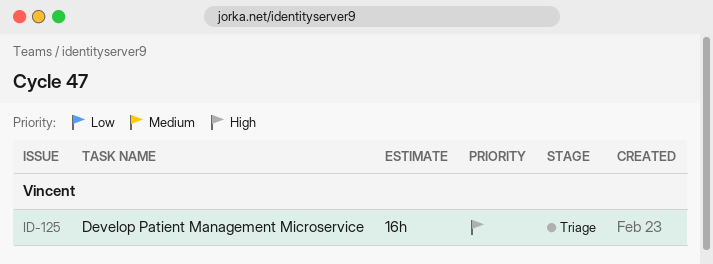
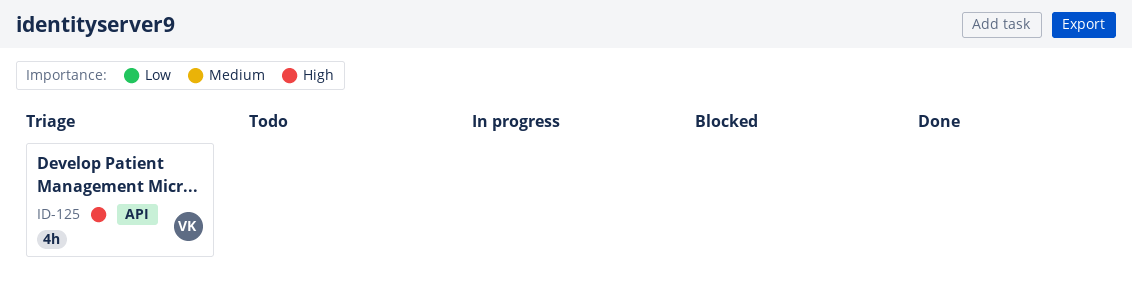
ID-125, estimate: 16h -> 4h

